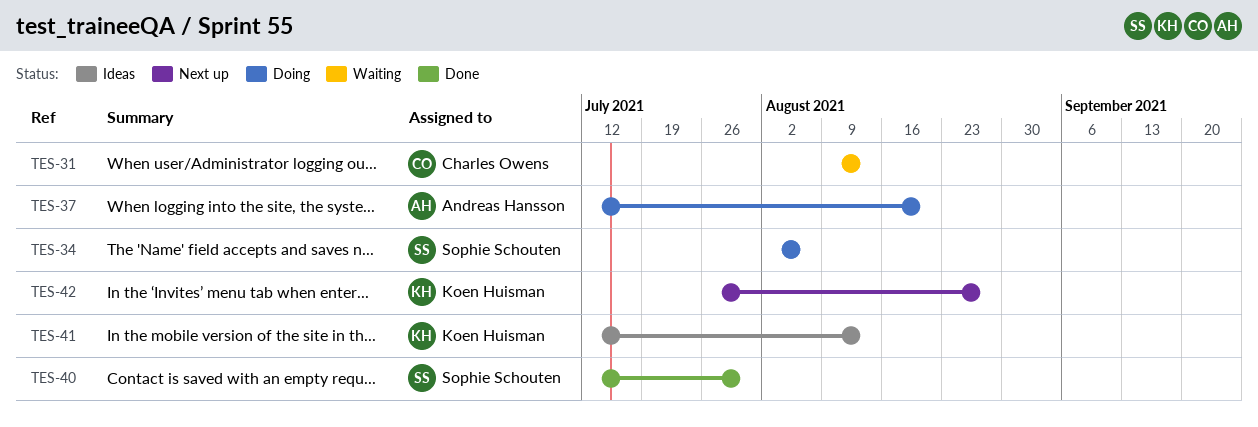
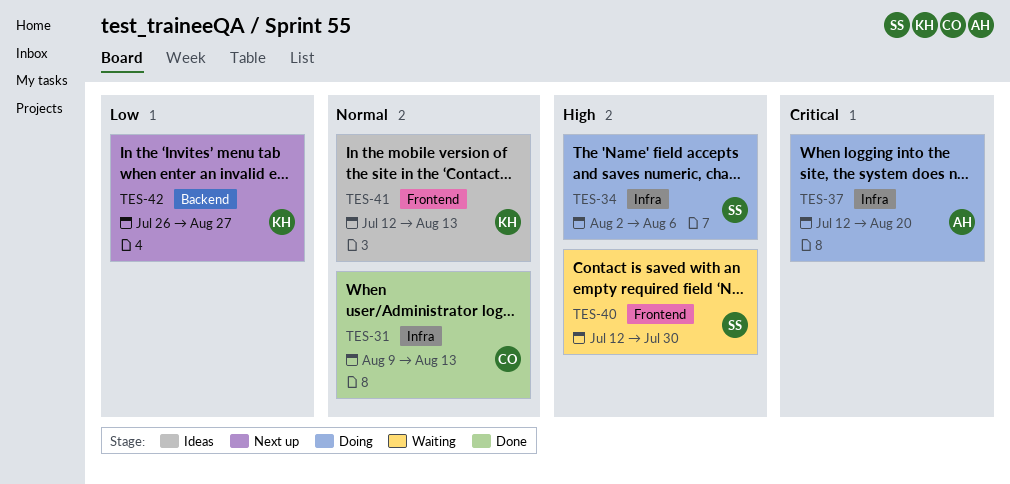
TES-31, status: Waiting -> Done
TES-40, status: Done -> Waiting

